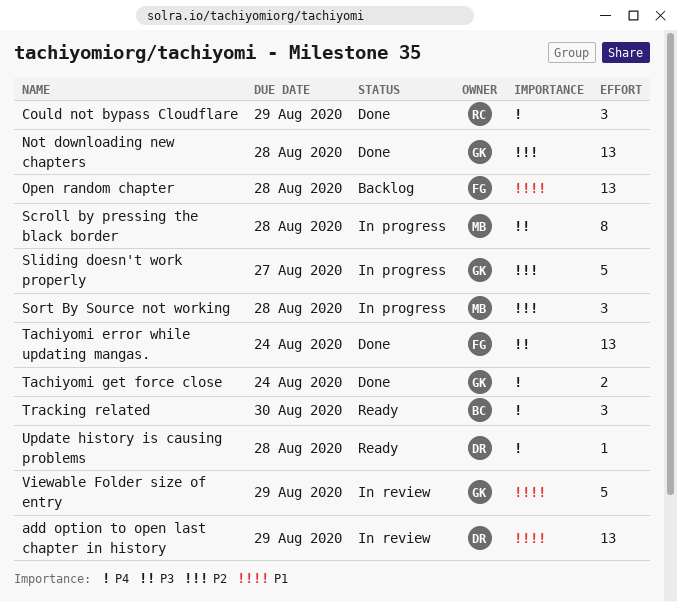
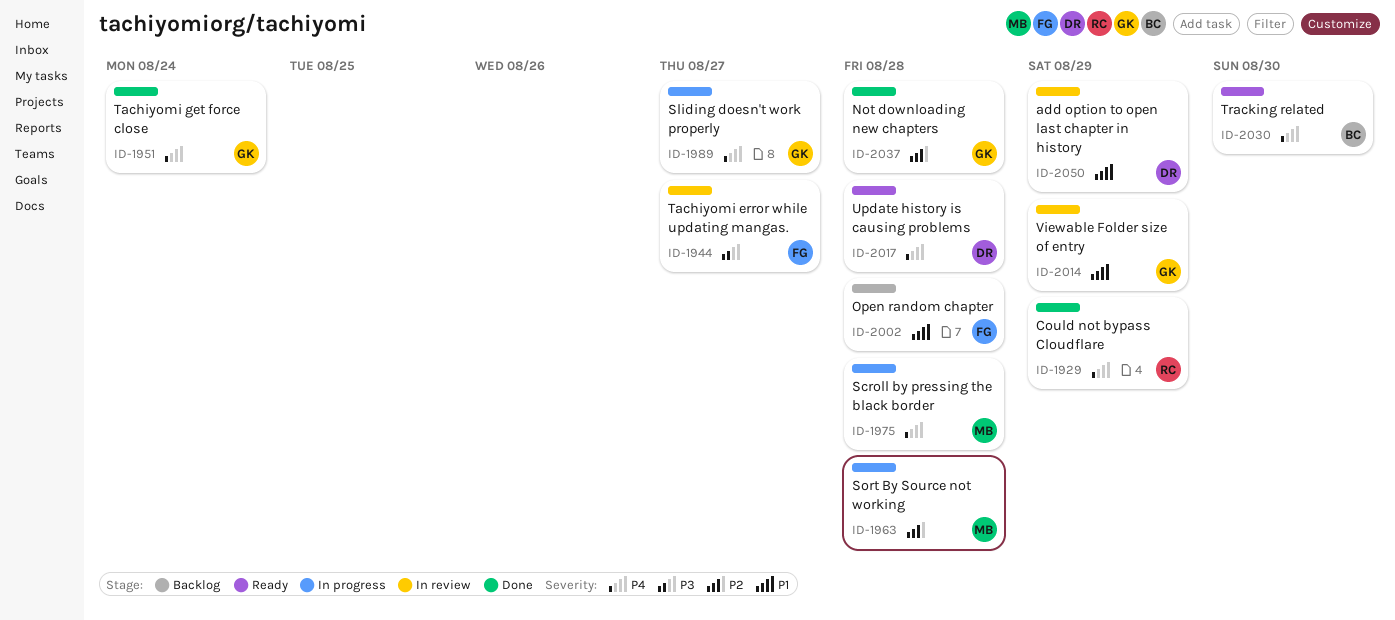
Scroll by pressing the black border, priority: P3 -> P4
Sliding doesn't work properly, priority: P2 -> P4
Tachiyomi error while updating mangas., status: Done -> In review
Tachiyomi error while updating mangas., due: Aug 24 -> Aug 27

